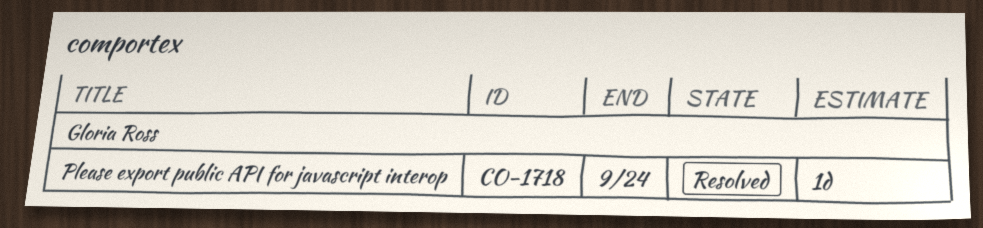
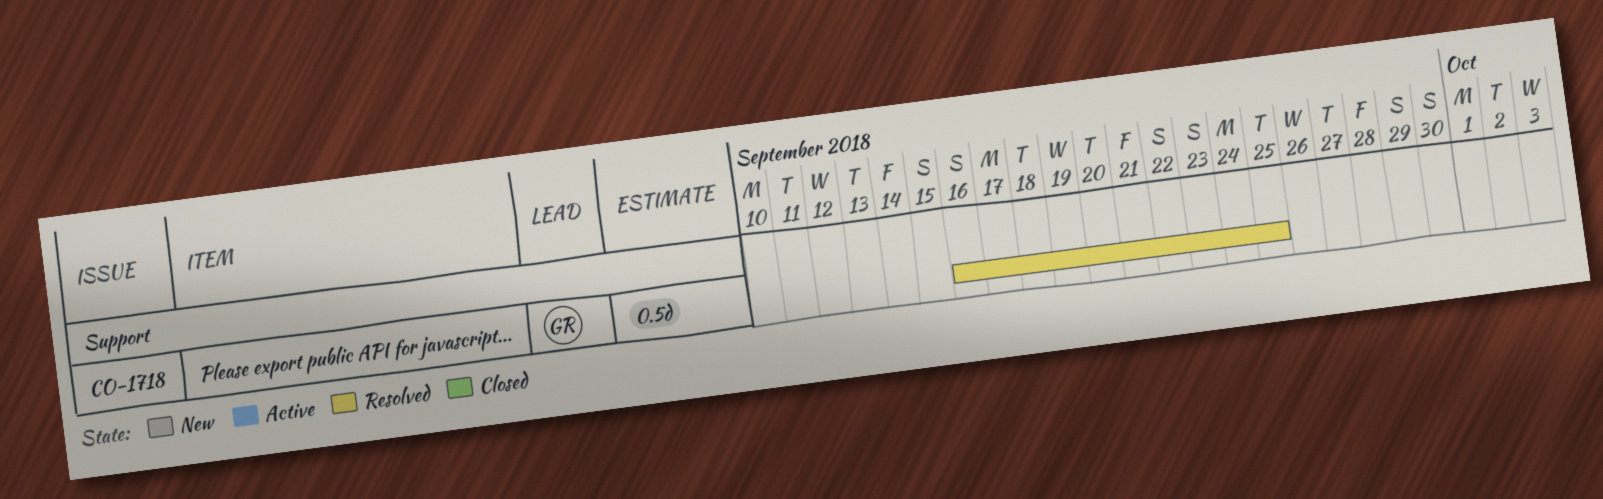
CO-1718, estimate: 1d -> 0.5d
CO-1718, due: Sep 24 -> Sep 25

